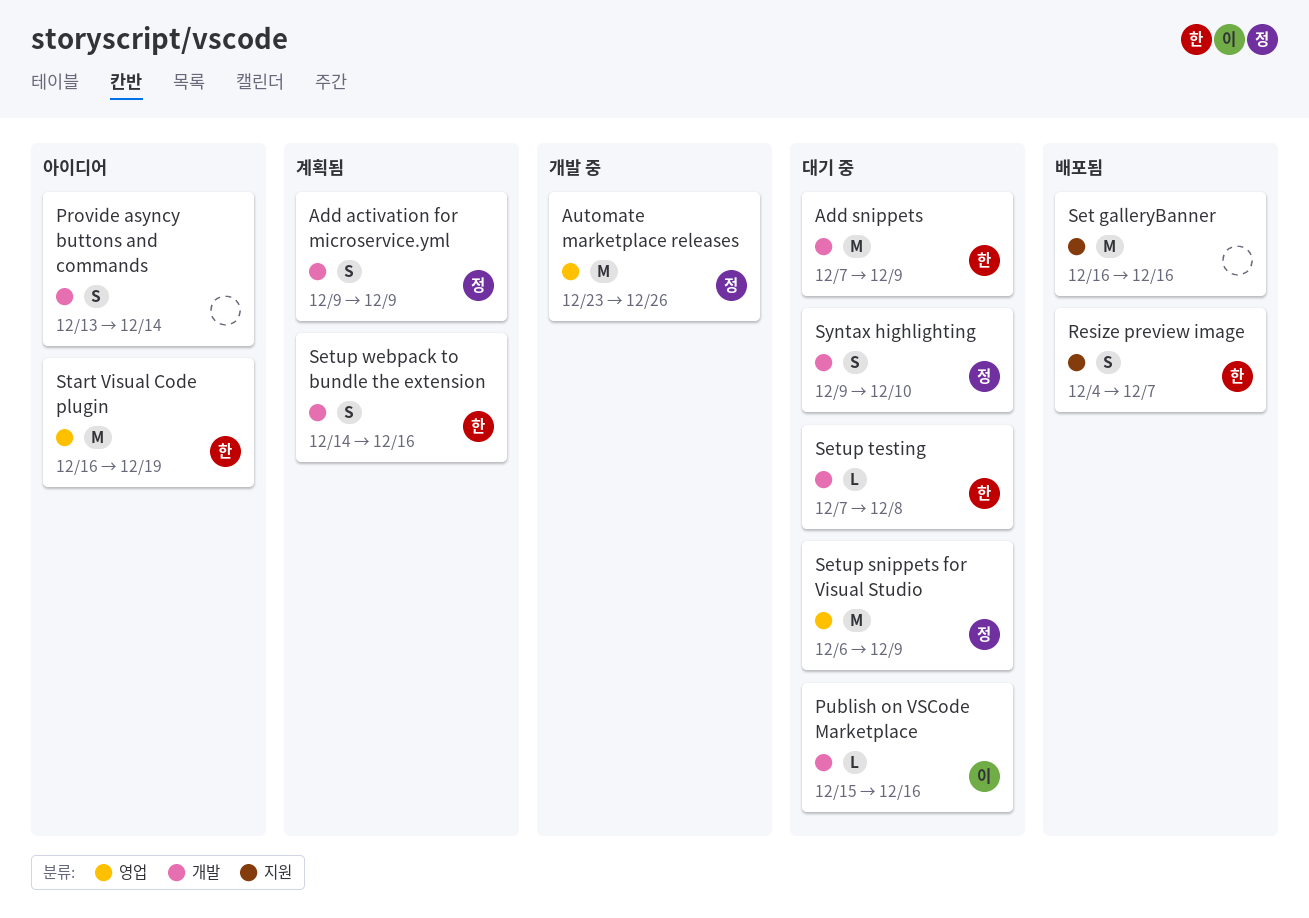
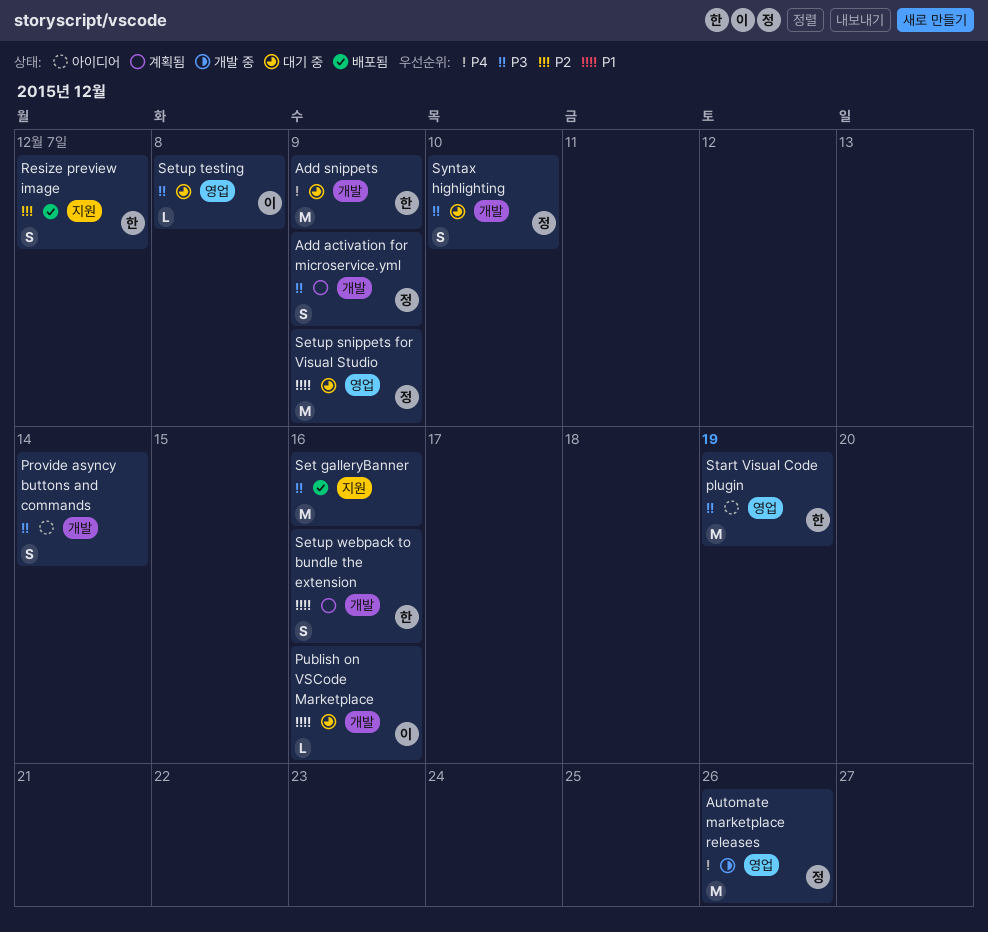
Setup testing, owner: 한 -> 이
Setup testing, label: 개발 -> 영업

